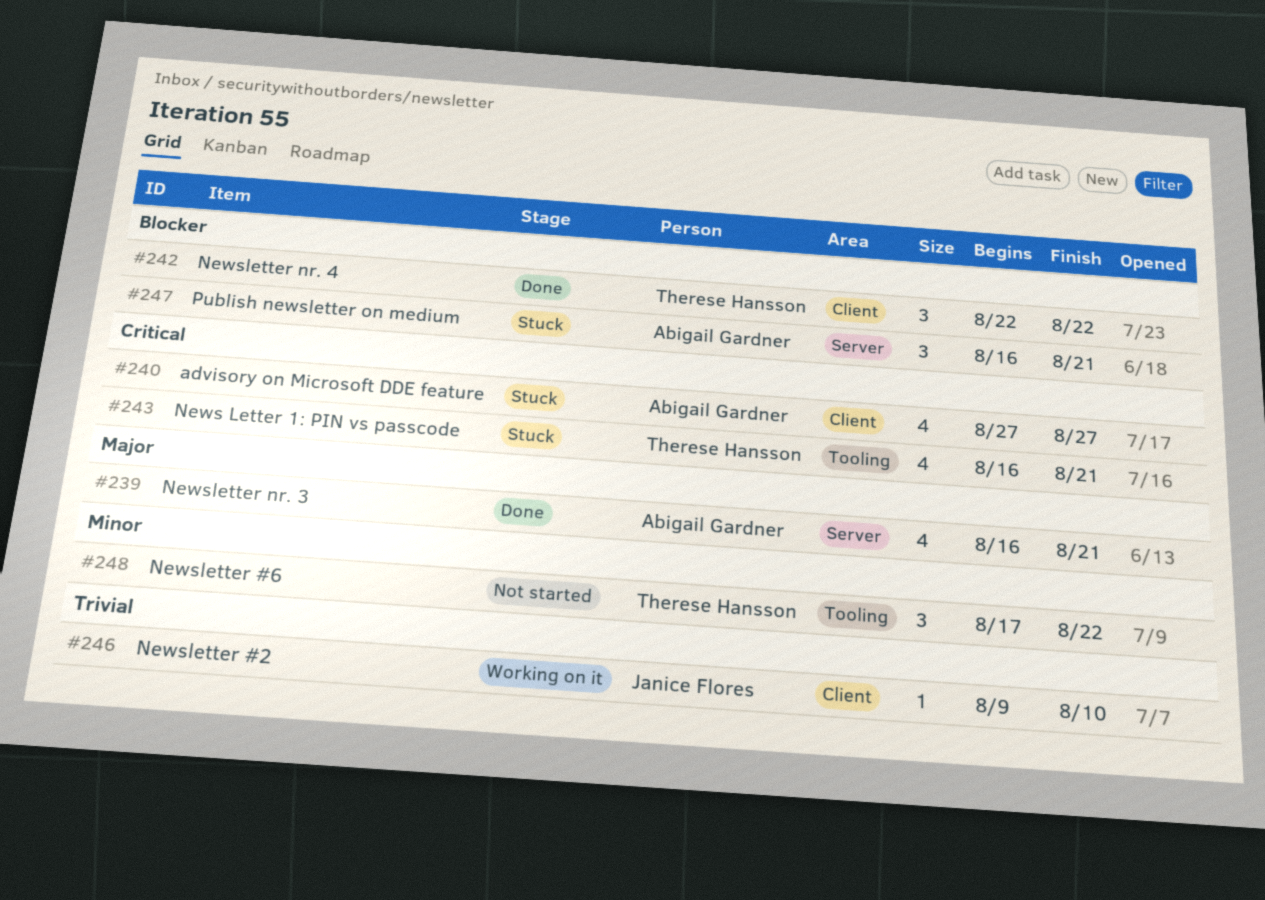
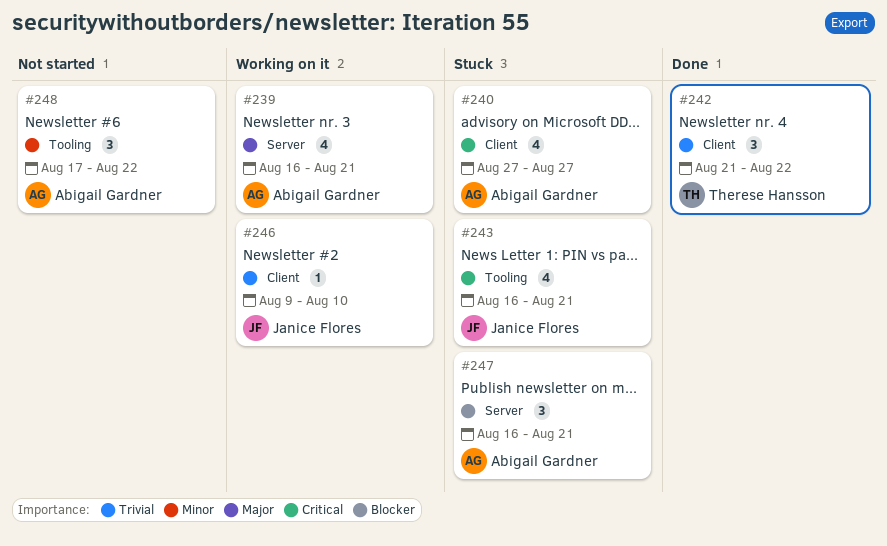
#239, status: Done -> Working on it
#242, priority: Blocker -> Trivial
#242, start: Aug 22 -> Aug 21
#243, owner: Therese Hansson -> Janice Flores
#248, owner: Therese Hansson -> Abigail Gardner

